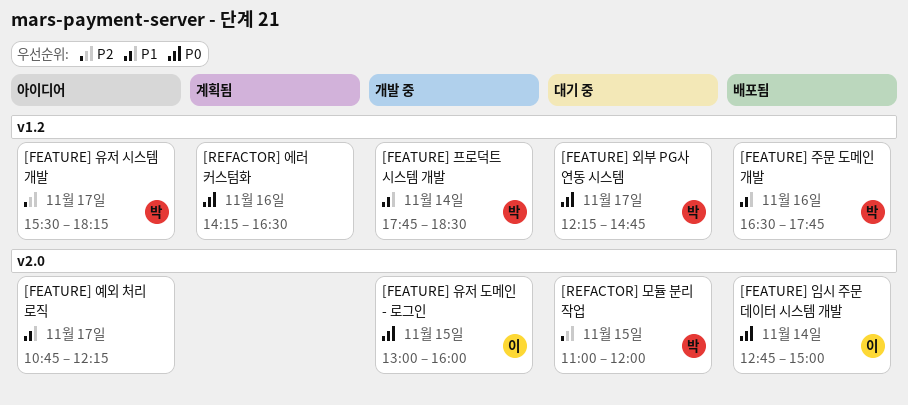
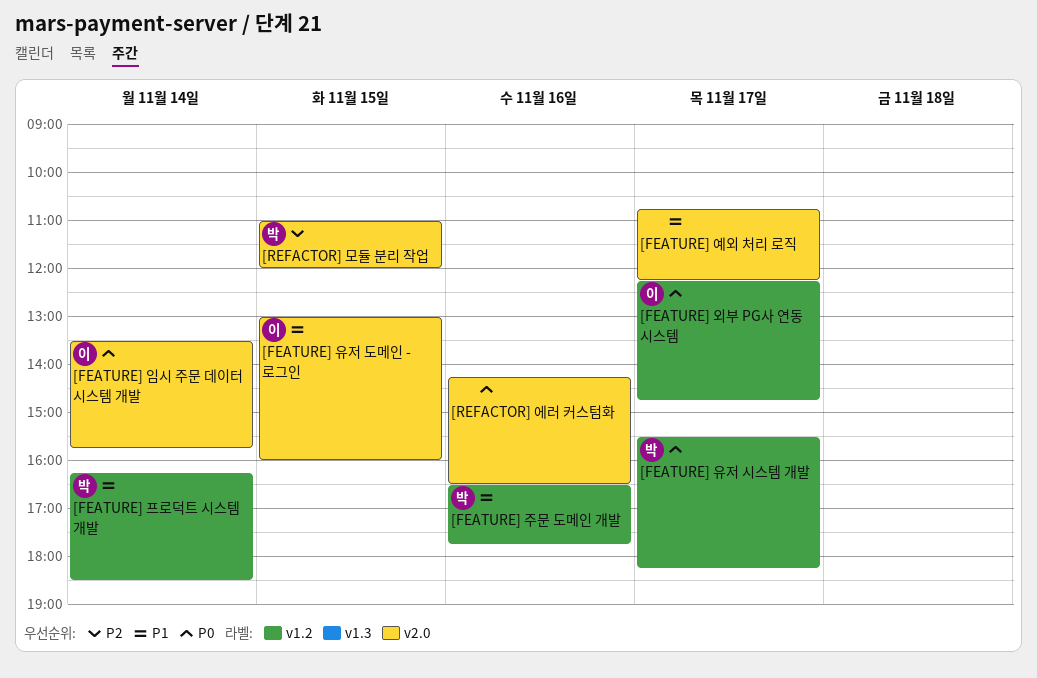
[FEATURE] 외부 PG사 연동 시스템, owner: 박 -> 이
[FEATURE] 유저 도메인 - 로그인, priority: P0 -> P1
[FEATURE] 유저 시스템 개발, priority: P2 -> P0
[FEATURE] 임시 주문 데이터 시스템 개발, begins: 12:45 -> 13:30
[FEATURE] 임시 주문 데이터 시스템 개발, ends: 15:00 -> 15:45
[FEATURE] 프로덕트 시스템 개발, begins: 17:45 -> 16:15
[REFACTOR] 에러 커스텀화, label: v1.2 -> v2.0

